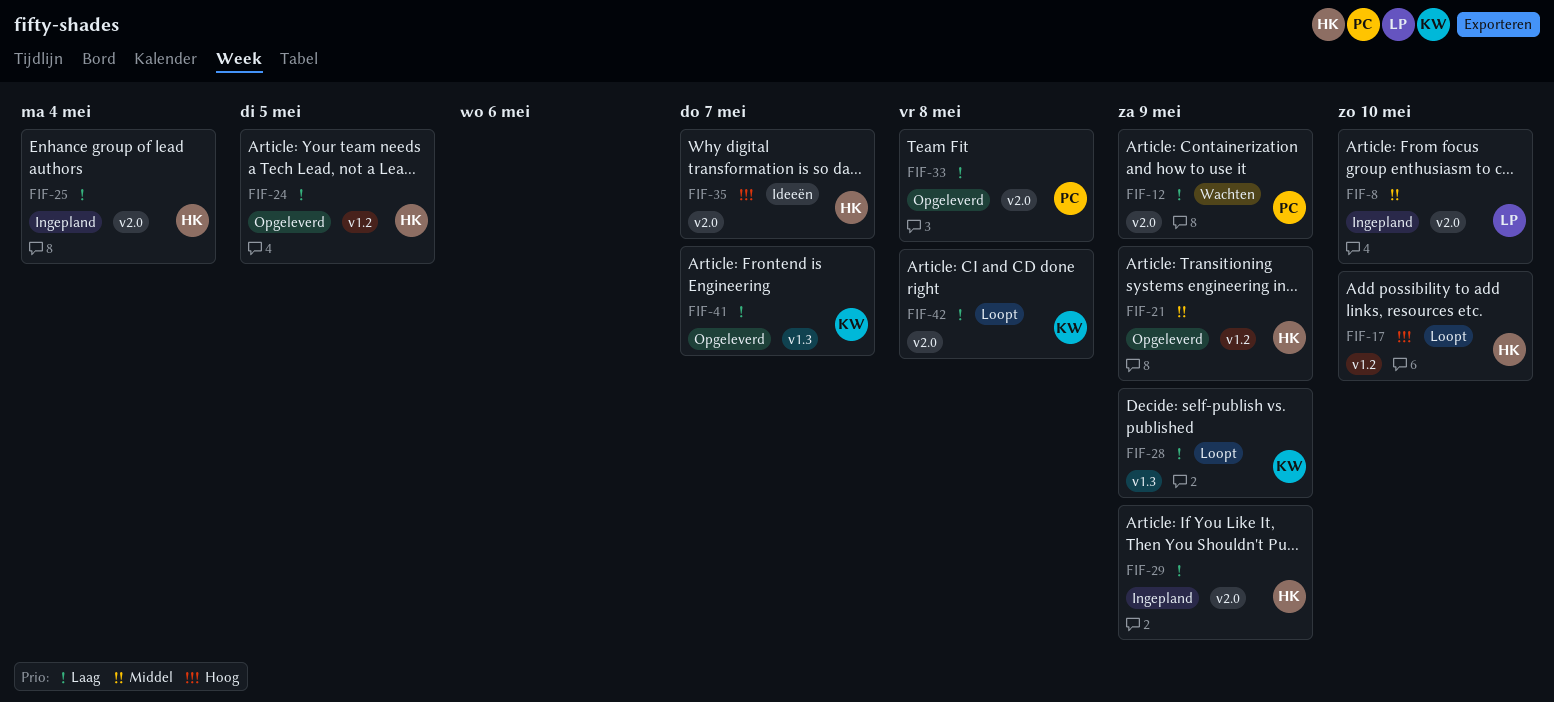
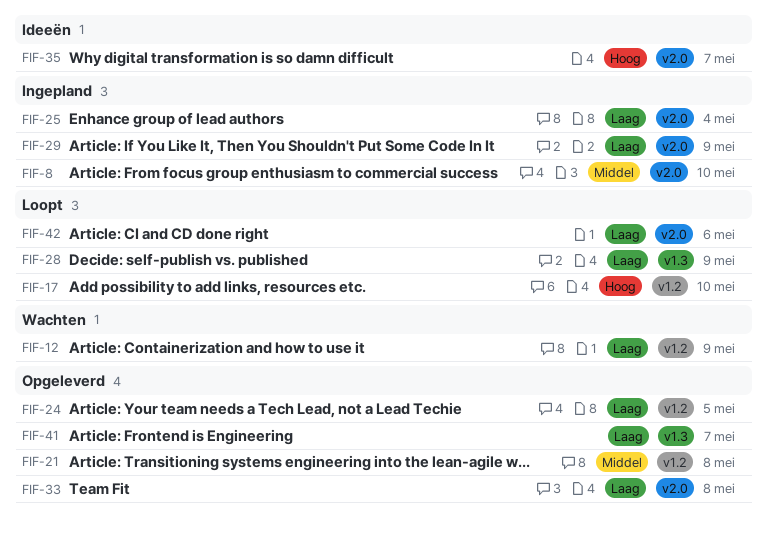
FIF-12, label: v2.0 -> v1.2
FIF-21, due: May 9 -> May 8
FIF-42, due: May 8 -> May 6

